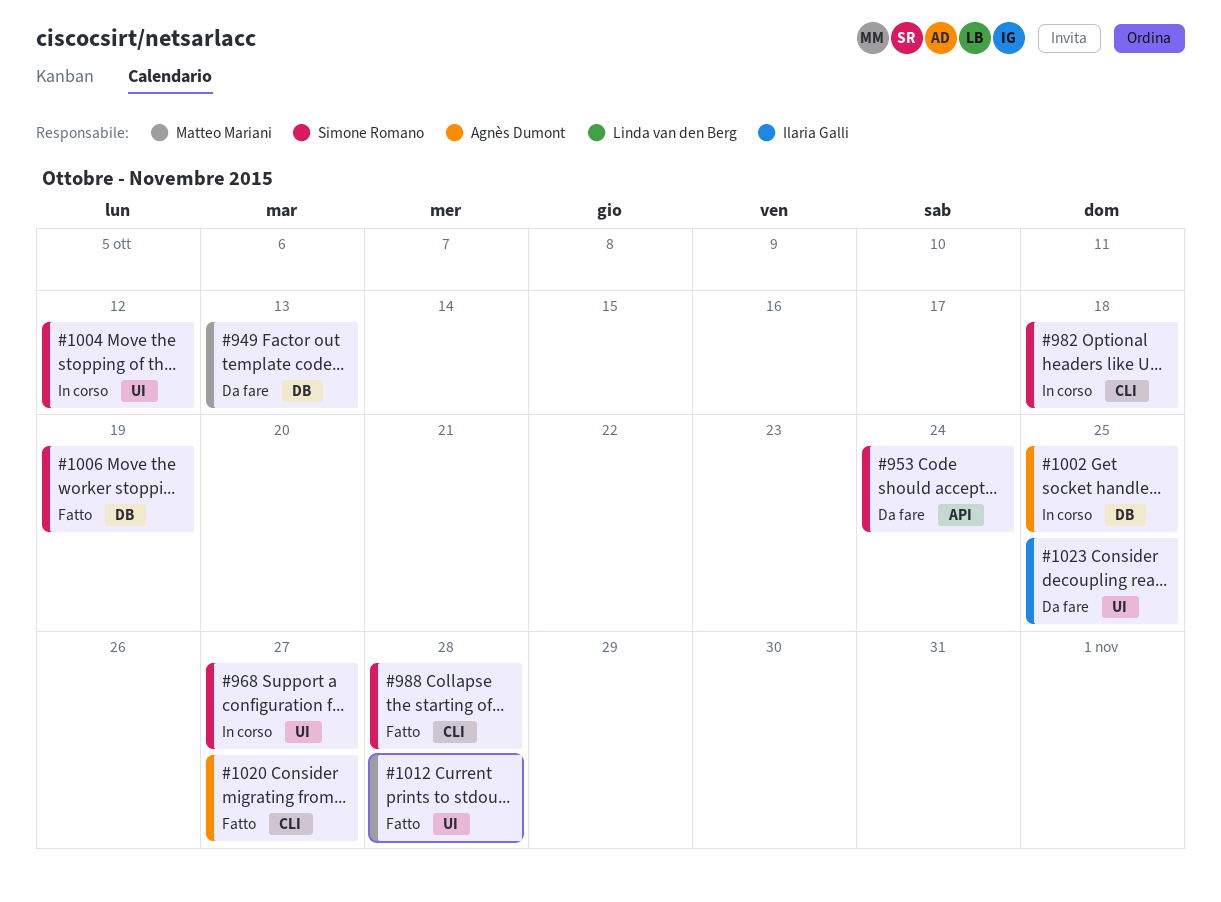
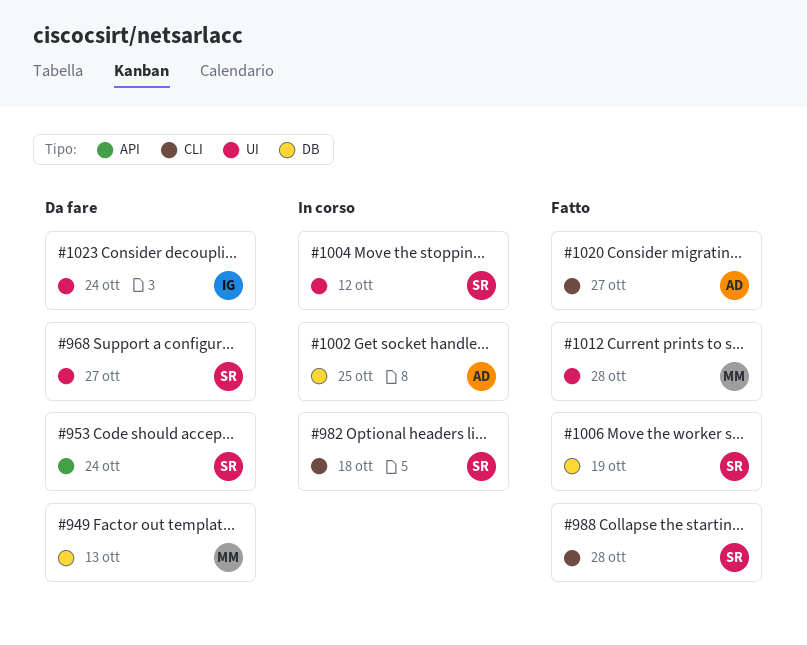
#968, status: In corso -> Da fare
#1023, due: Oct 25 -> Oct 24

